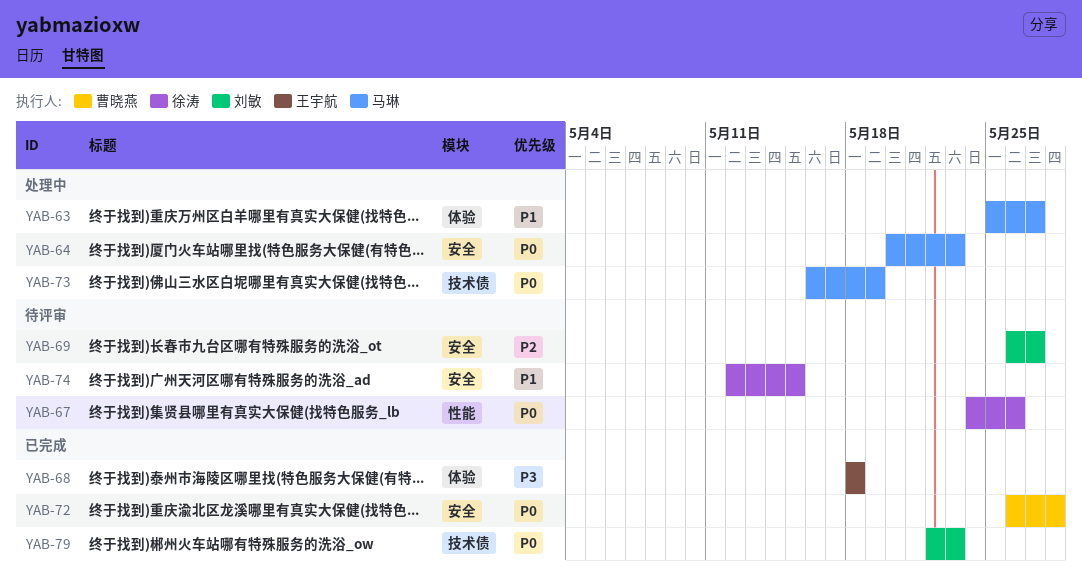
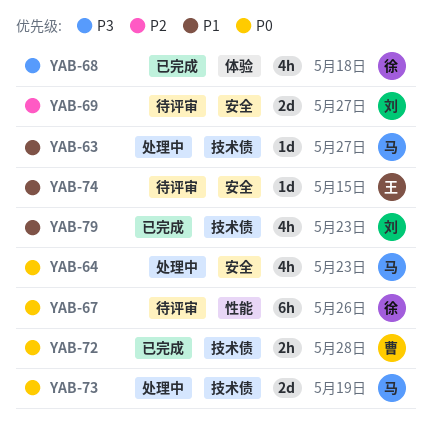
YAB-63, label: 体验 -> 技术债
YAB-68, owner: 王宇航 -> 徐涛
YAB-72, label: 安全 -> 技术债
YAB-74, owner: 徐涛 -> 王宇航
YAB-79, priority: P0 -> P1

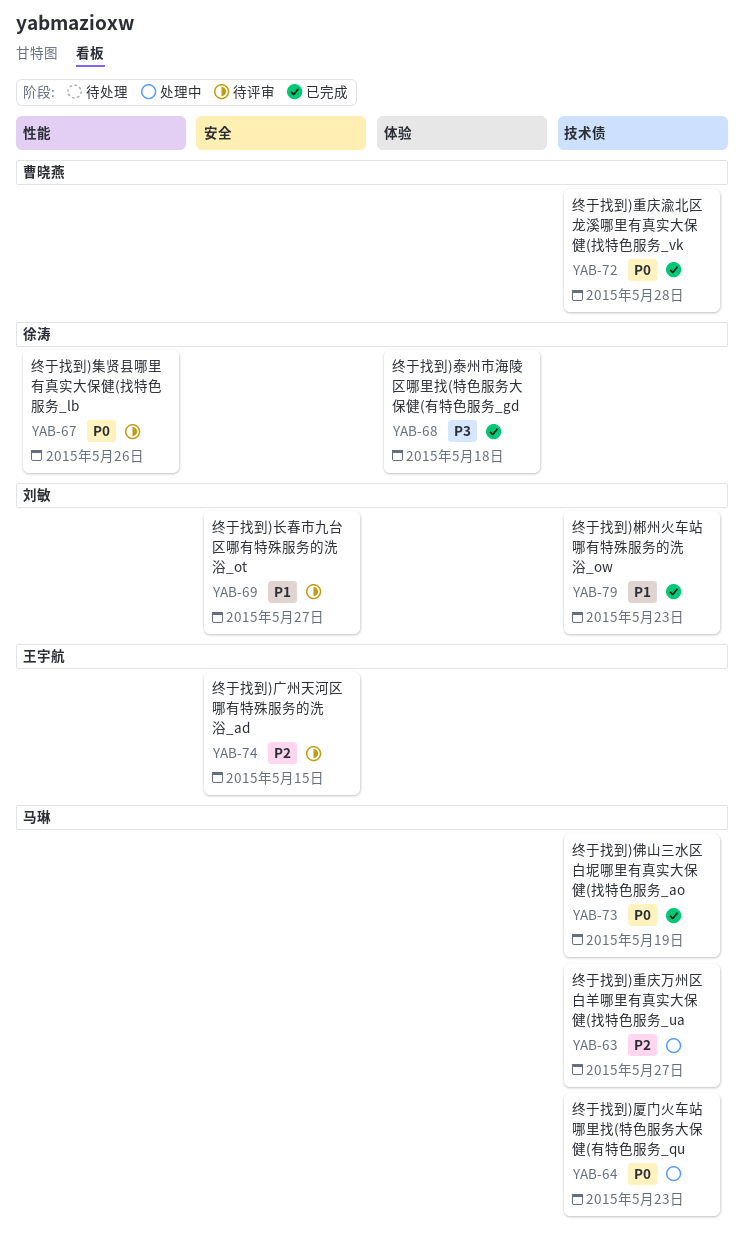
YAB-63, priority: P1 -> P2
YAB-64, label: 安全 -> 技术债
YAB-69, priority: P2 -> P1
YAB-73, status: 处理中 -> 已完成
YAB-74, priority: P1 -> P2

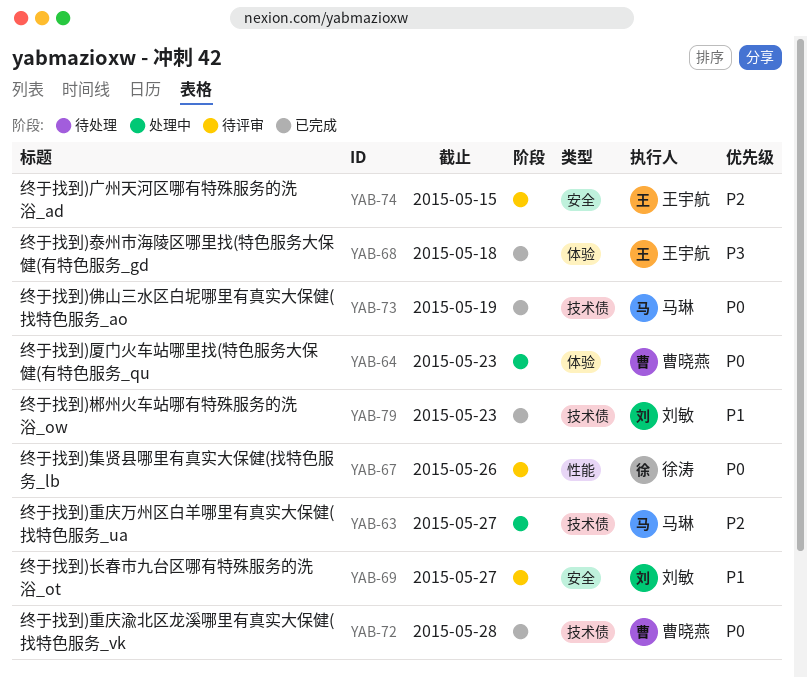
YAB-64, owner: 马琳 -> 曹晓燕
YAB-64, label: 技术债 -> 体验
YAB-68, owner: 徐涛 -> 王宇航

